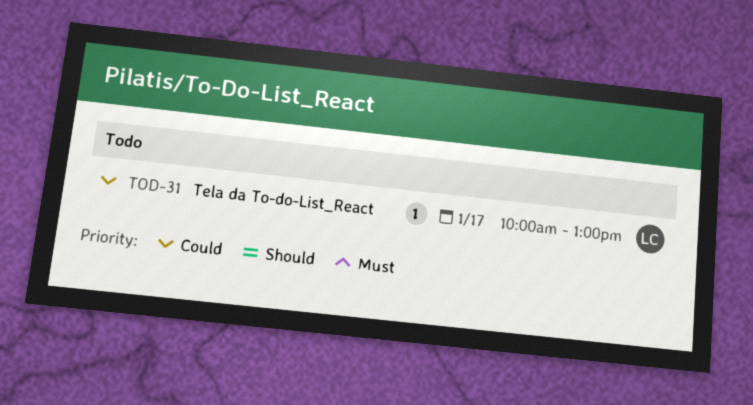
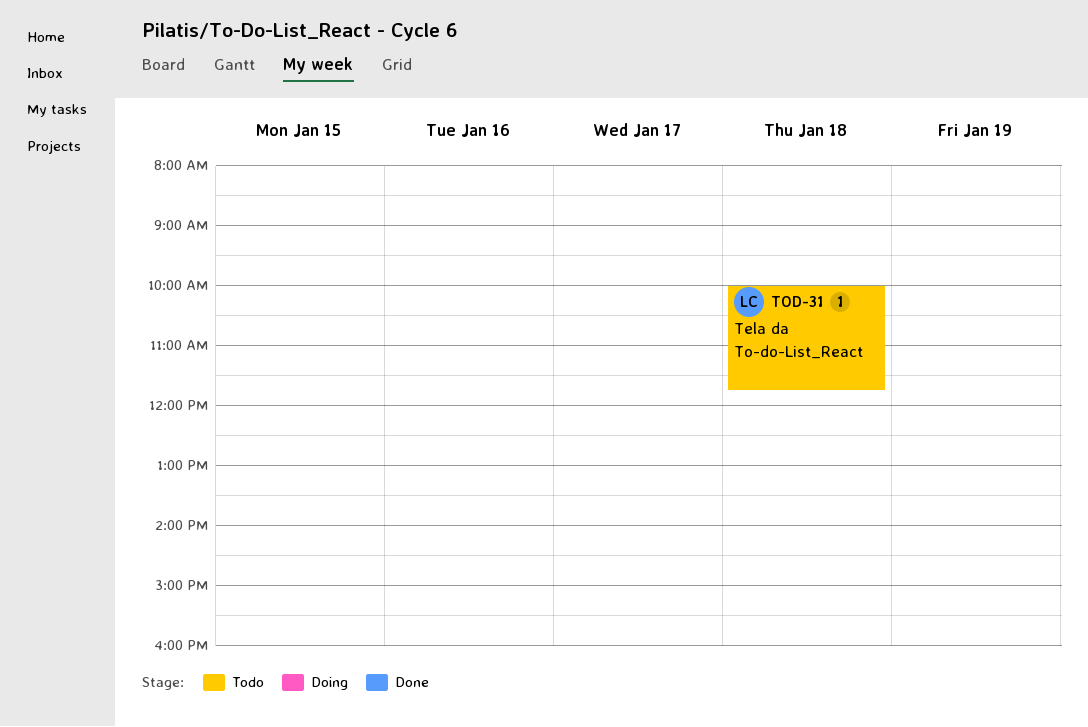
TOD-31, day: Jan 17 -> Jan 18
TOD-31, ends: 13:00 -> 11:45

